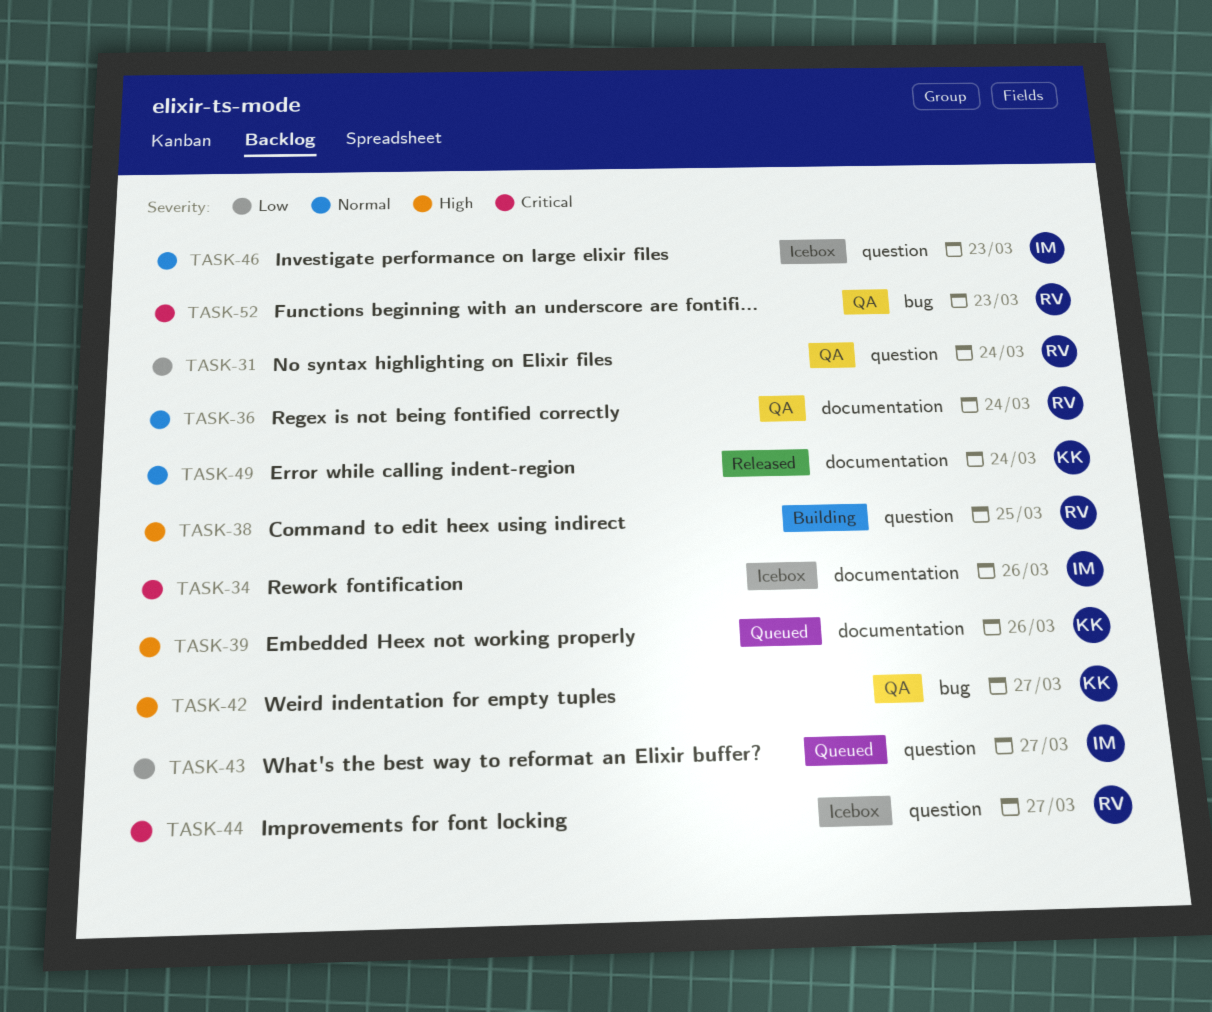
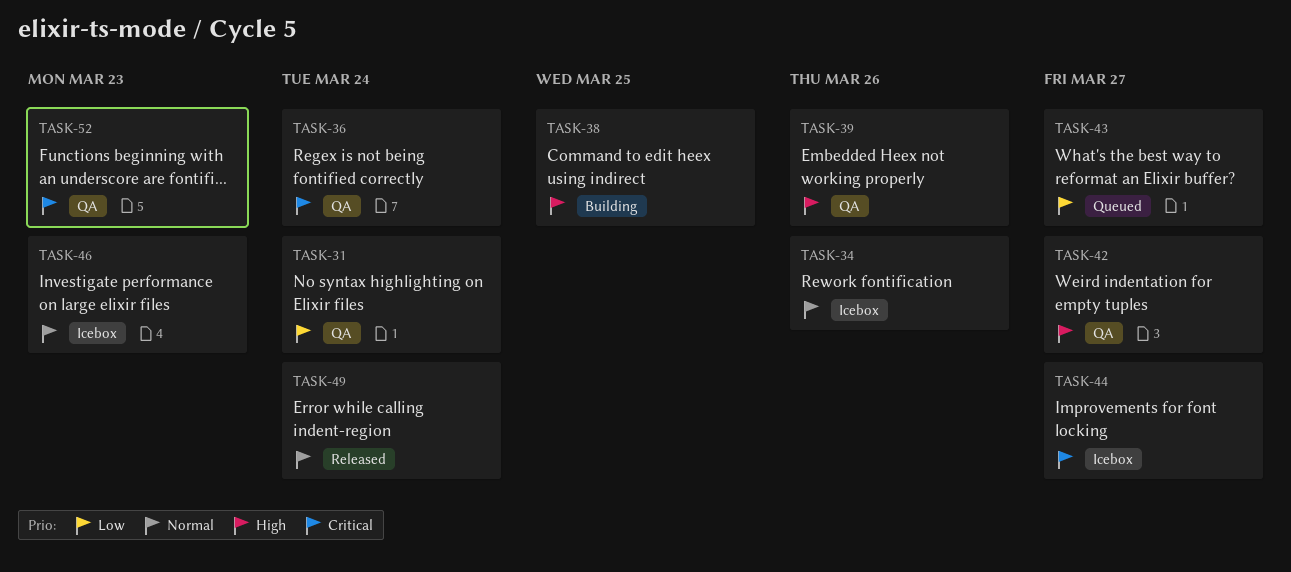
TASK-34, priority: Critical -> Normal
TASK-36, priority: Normal -> Critical
TASK-39, status: Queued -> QA

